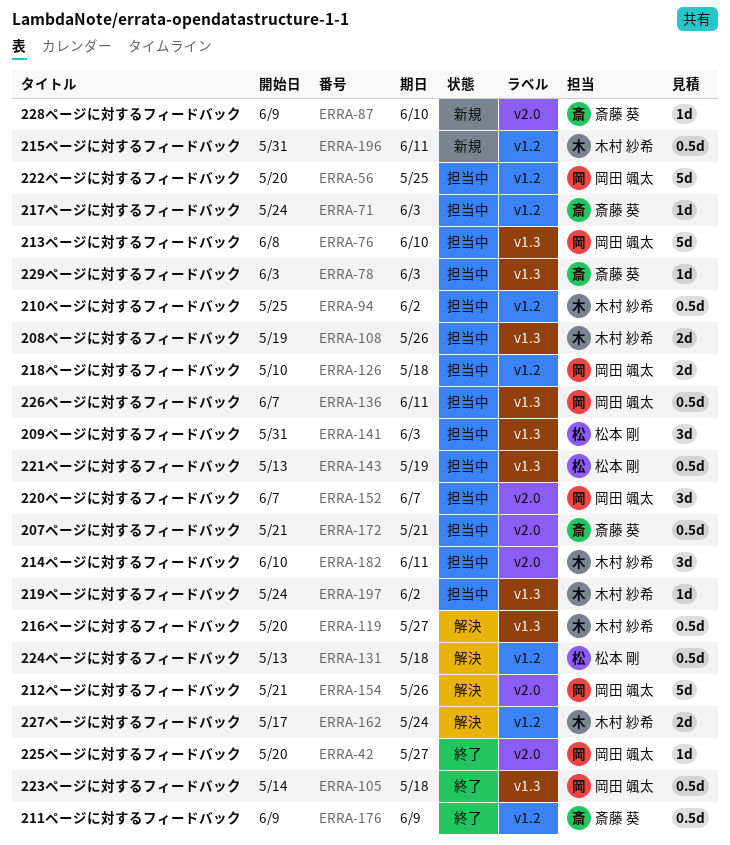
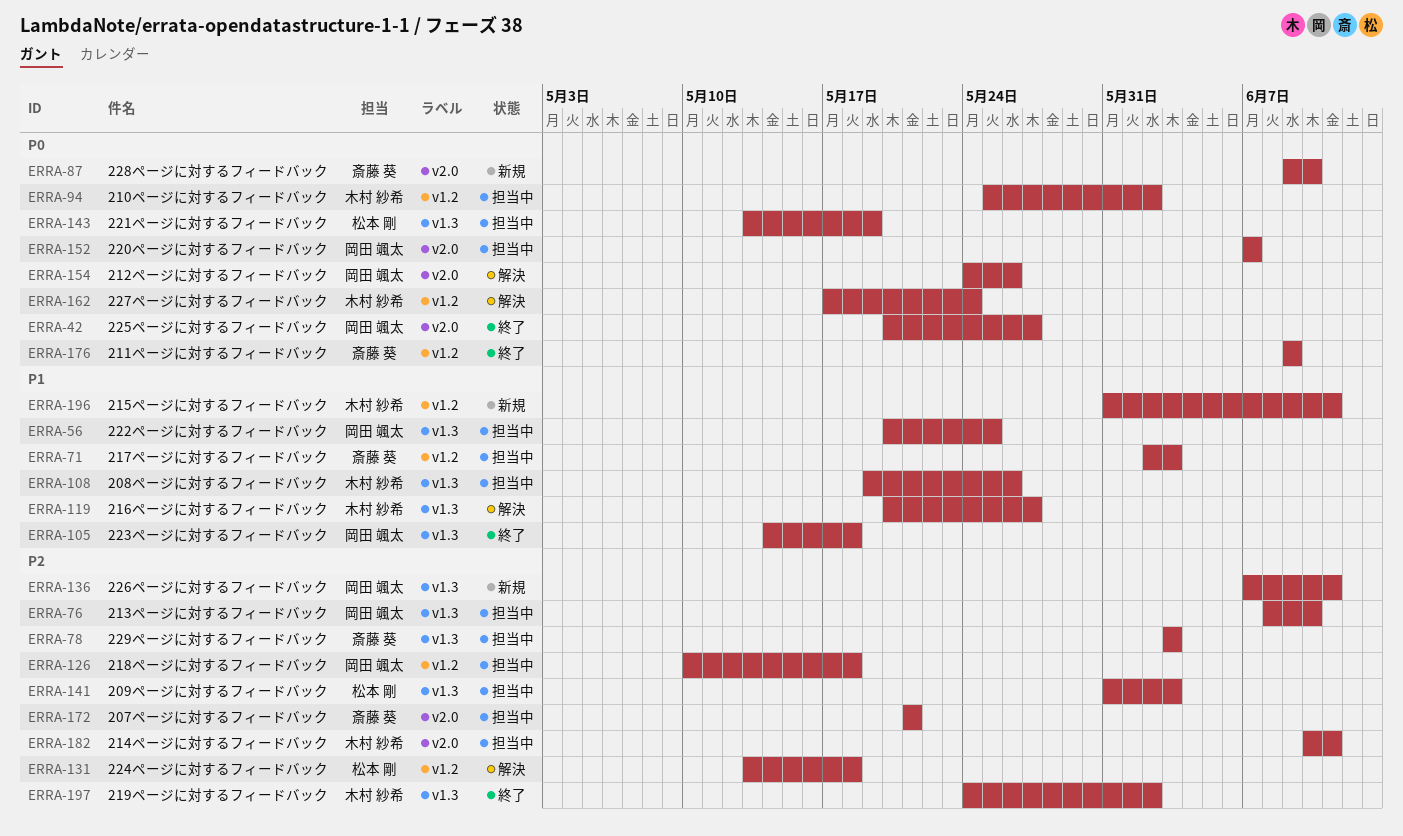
ERRA-56, label: v1.2 -> v1.3
ERRA-71, start: May 24 -> Jun 2
ERRA-136, status: 担当中 -> 新規
ERRA-154, start: May 21 -> May 24
ERRA-197, status: 担当中 -> 終了

